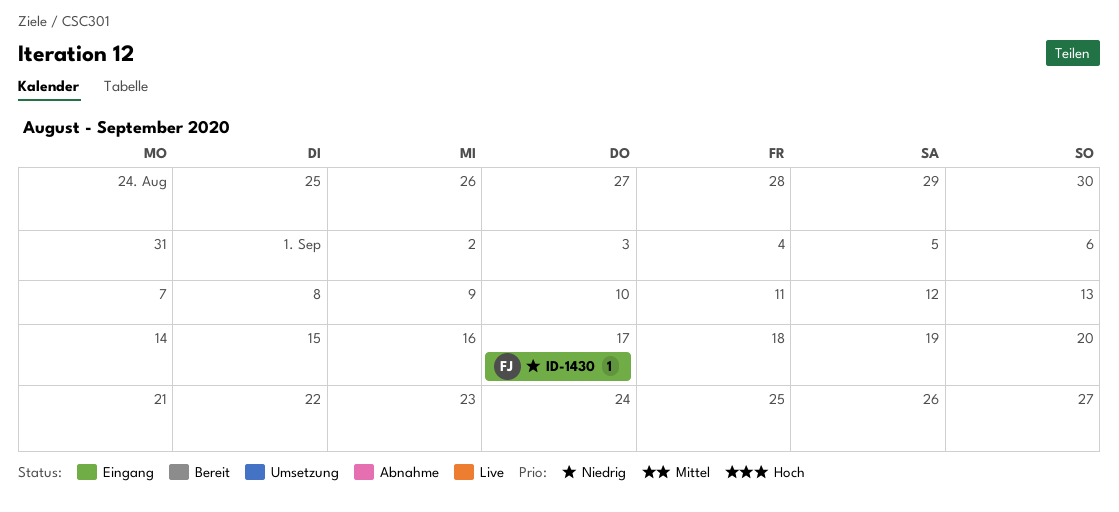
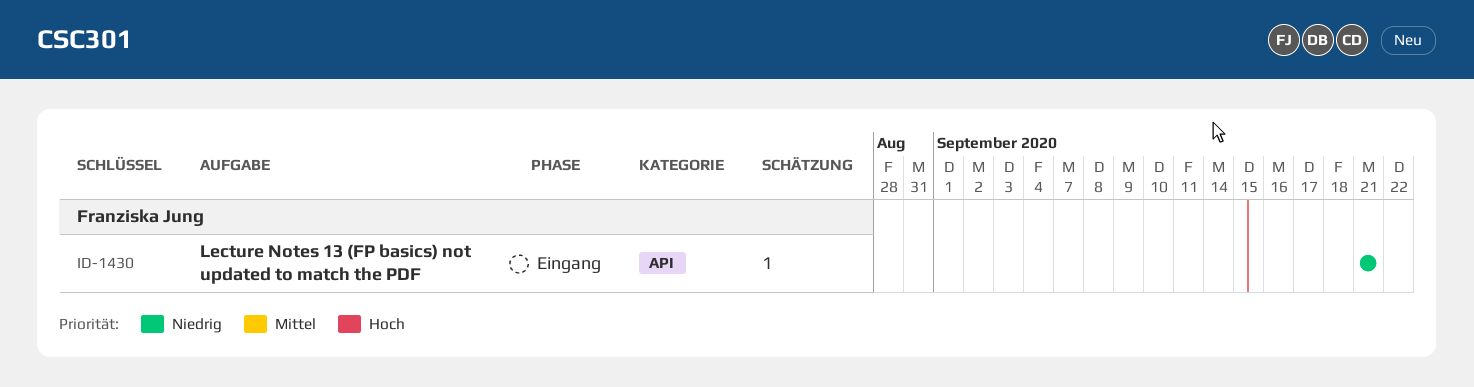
ID-1430, start: Sep 17 -> Sep 21
ID-1430, due: Sep 17 -> Sep 21

